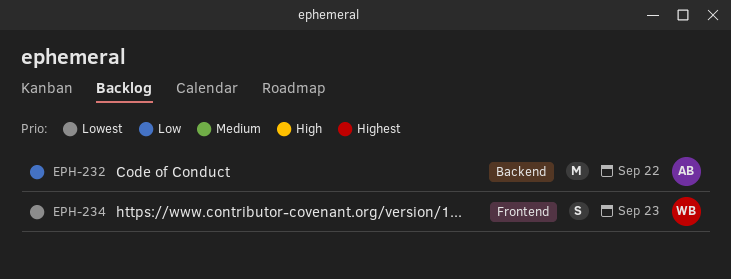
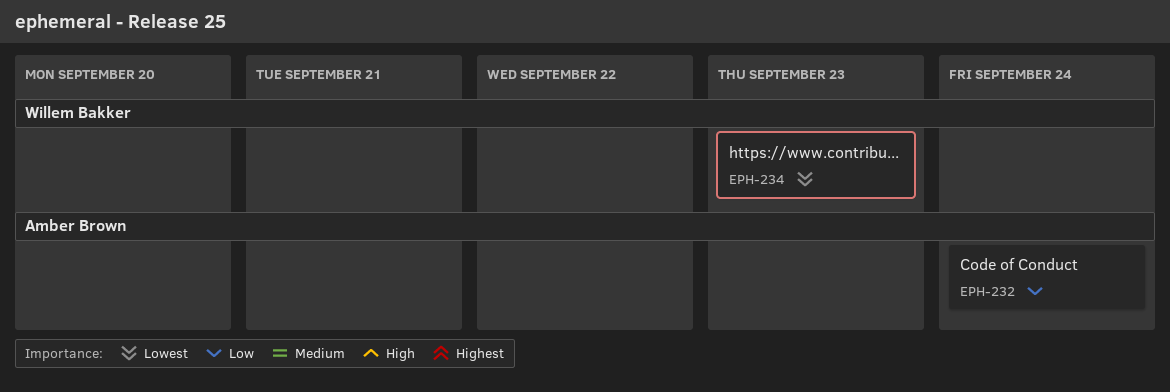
EPH-232, due: Sep 22 -> Sep 24

